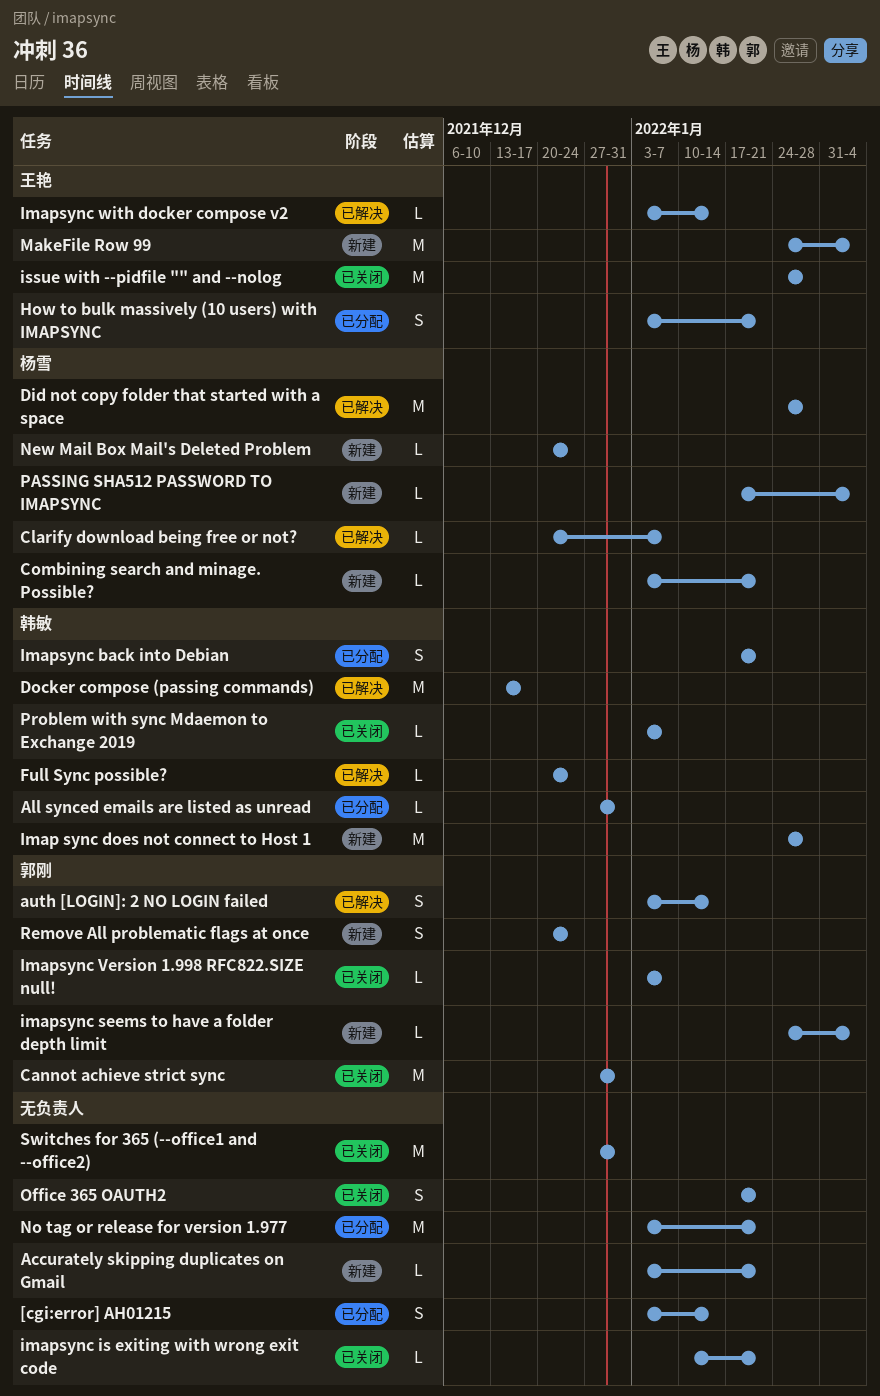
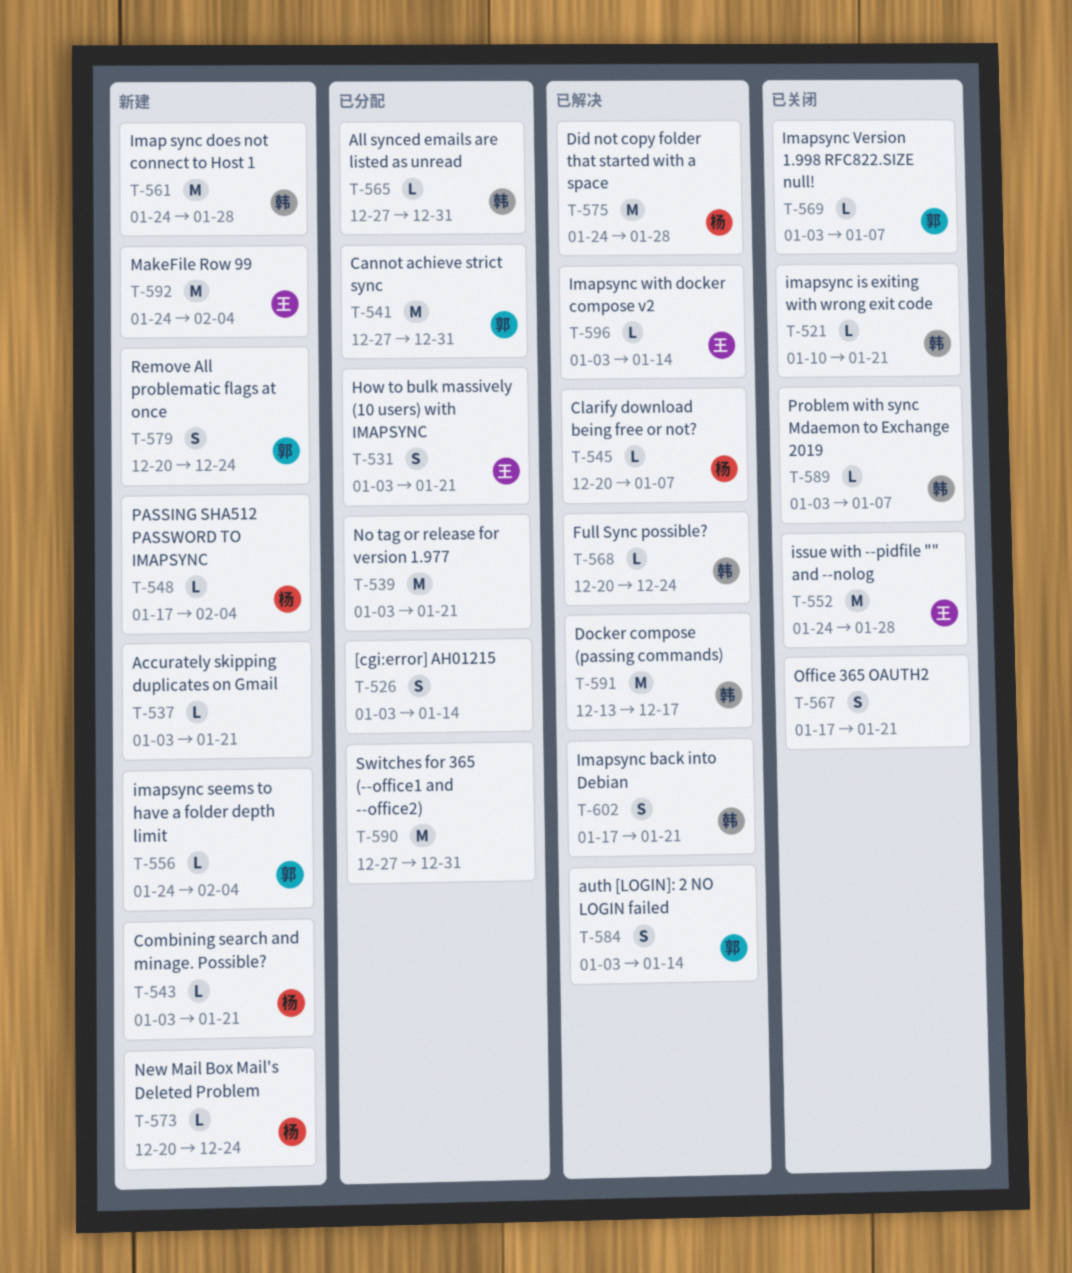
Cannot achieve strict sync, status: 已关闭 -> 已分配
Imapsync back into Debian, status: 已分配 -> 已解决
imapsync is exiting with wrong exit code, owner: none -> 韩敏
Switches for 365 (--office1 and --office2), status: 已关闭 -> 已分配

